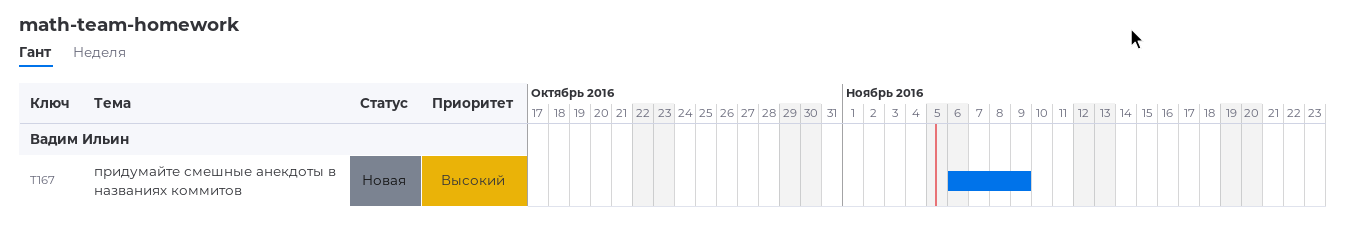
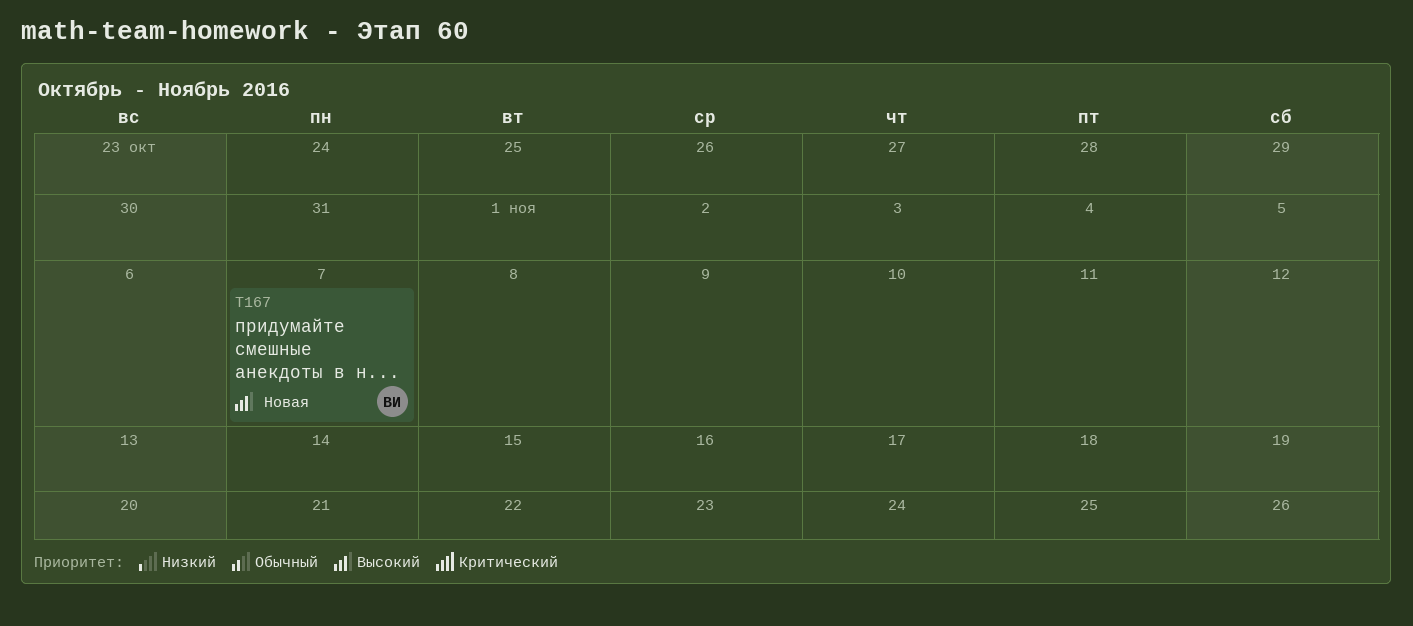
T167, due: Nov 9 -> Nov 7

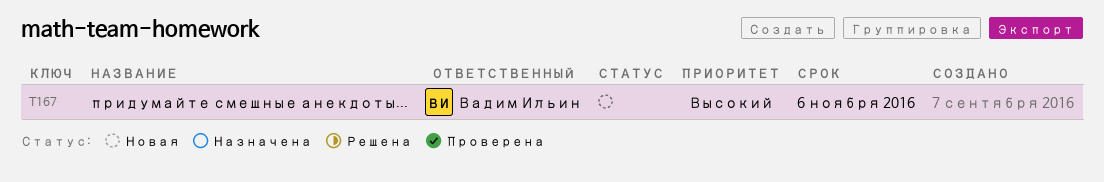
T167, due: Nov 7 -> Nov 6

